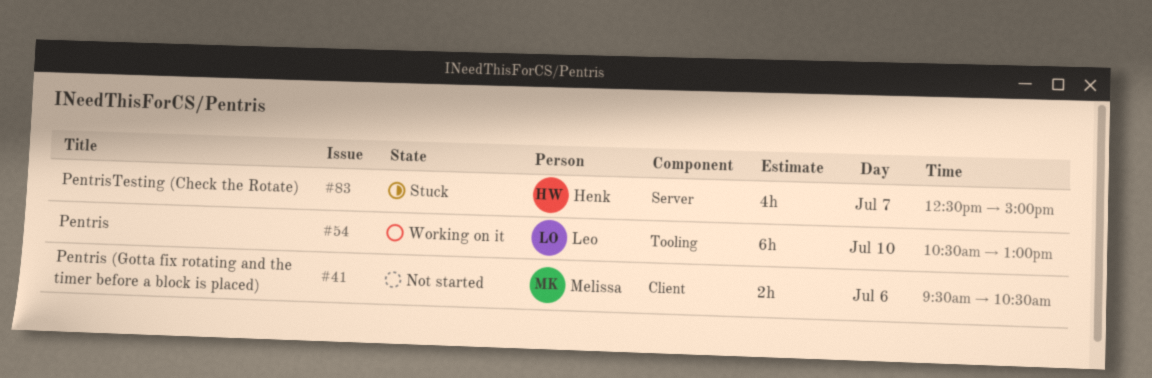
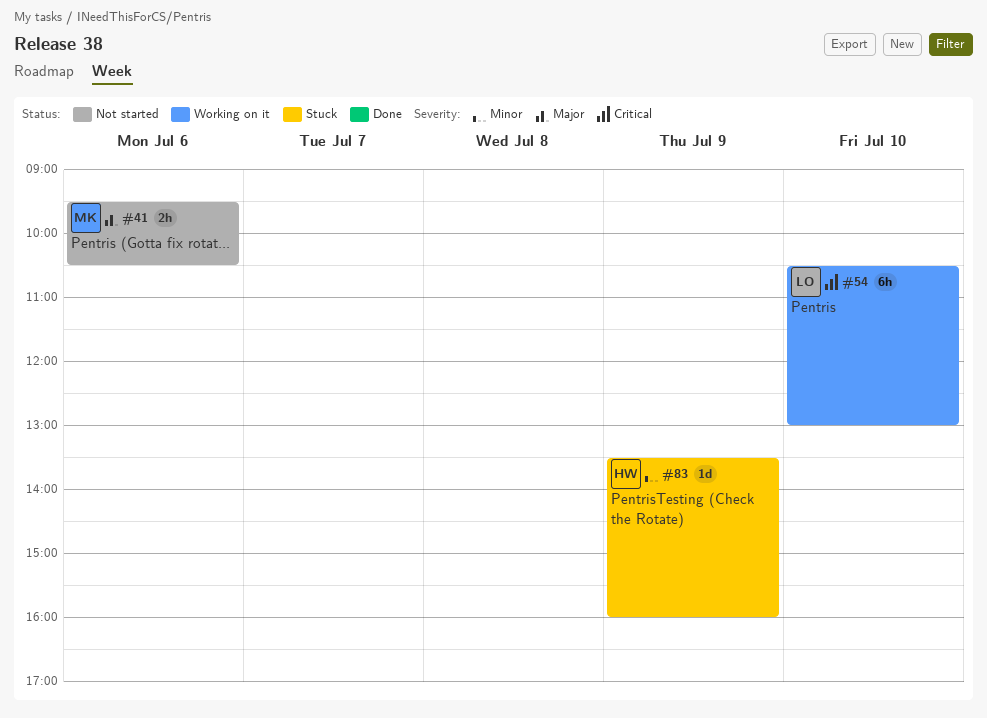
#83, estimate: 4h -> 1d
#83, day: Jul 7 -> Jul 9
#83, begins: 12:30 -> 13:30
#83, ends: 15:00 -> 16:00

